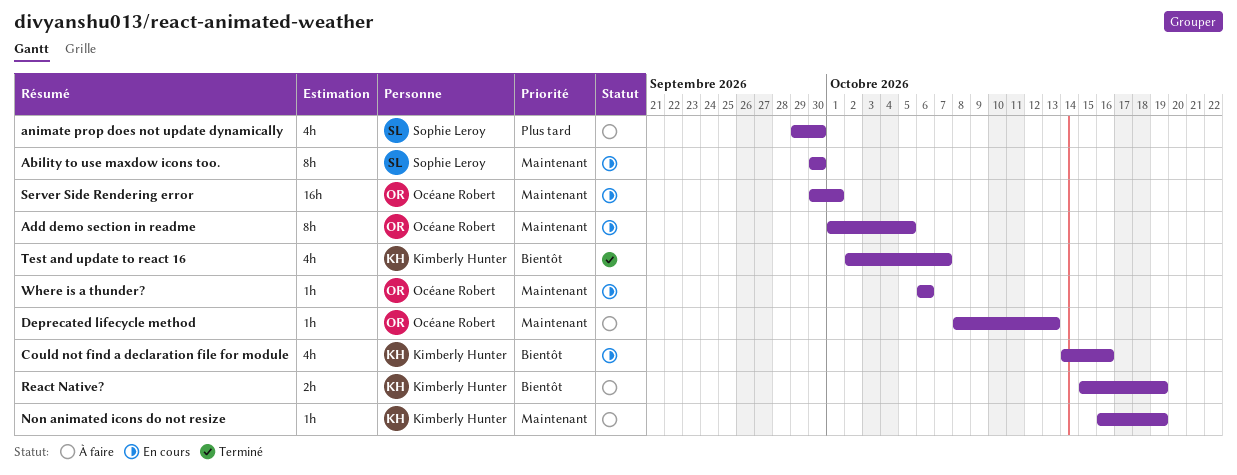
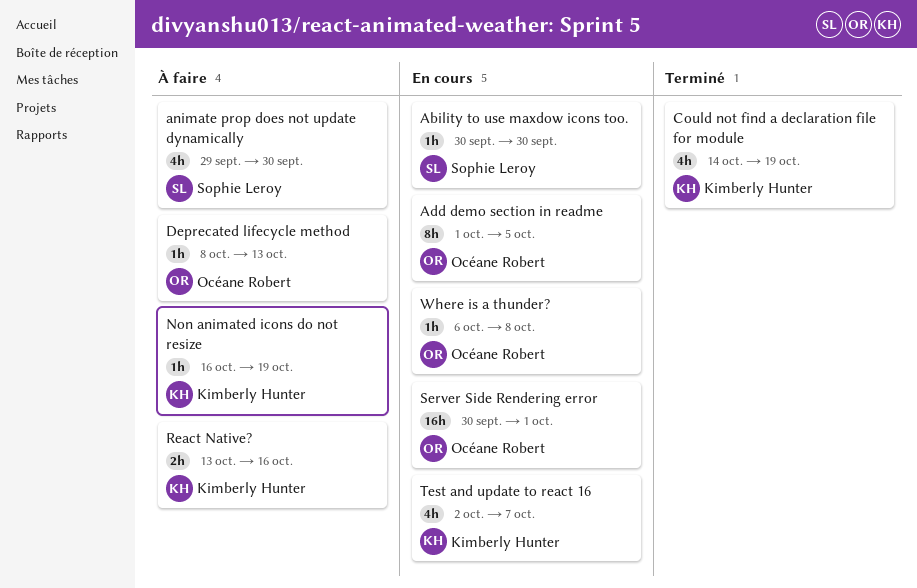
Ability to use maxdow icons too., estimate: 8h -> 1h
Could not find a declaration file for module, status: En cours -> Terminé
Could not find a declaration file for module, due: Oct 16 -> Oct 19
React Native?, start: Oct 15 -> Oct 13
React Native?, due: Oct 19 -> Oct 16
Test and update to react 16, status: Terminé -> En cours
Where is a thunder?, due: Oct 6 -> Oct 8

